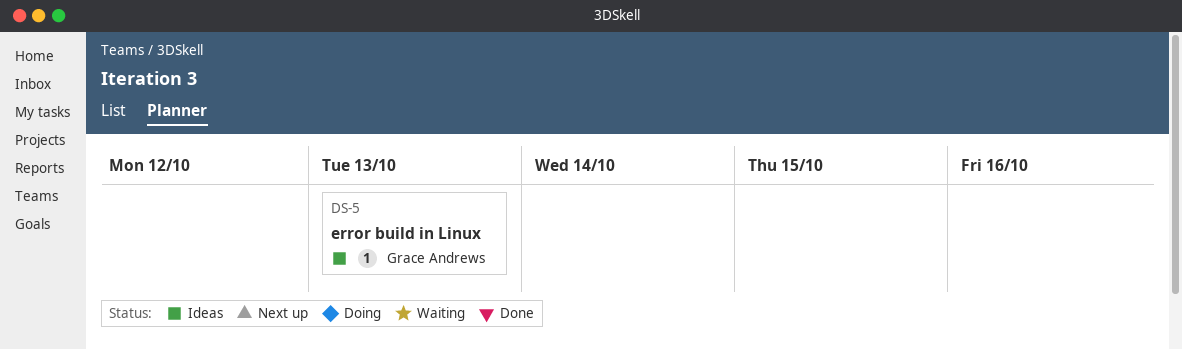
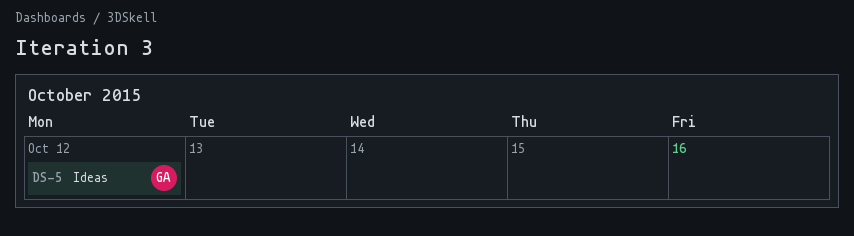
DS-5, due: Oct 13 -> Oct 12

